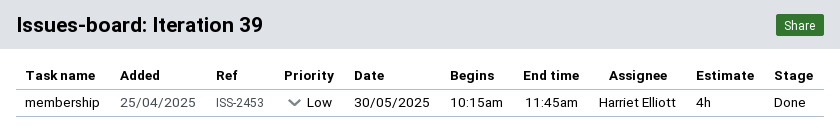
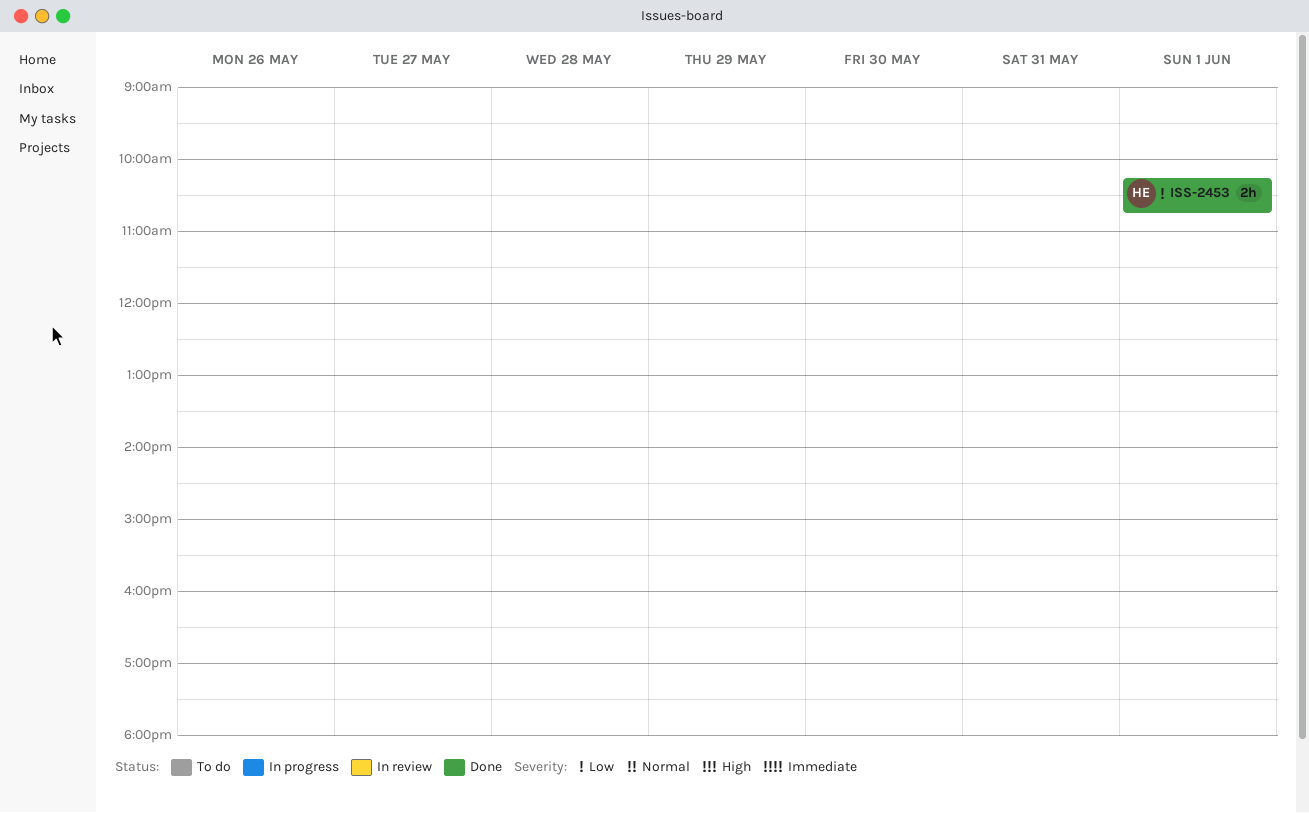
ISS-2453, estimate: 4h -> 2h
ISS-2453, day: May 30 -> Jun 1
ISS-2453, ends: 11:45 -> 10:45

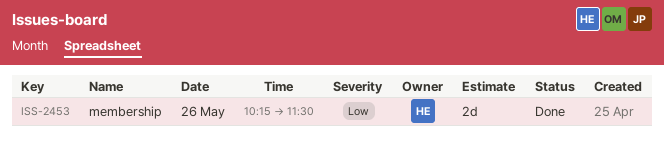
ISS-2453, estimate: 2h -> 2d
ISS-2453, day: Jun 1 -> May 26
ISS-2453, ends: 10:45 -> 11:30

